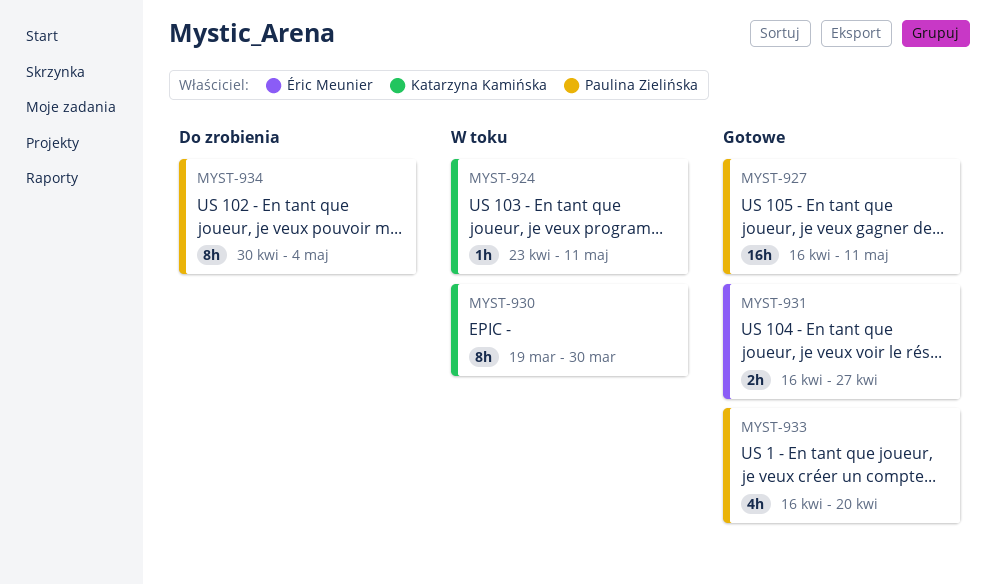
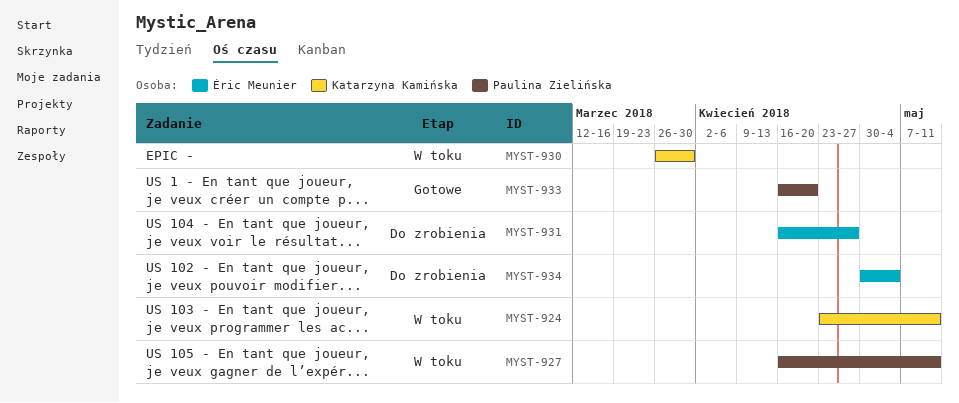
MYST-927, status: Gotowe -> W toku
MYST-930, start: Mar 19 -> Mar 26
MYST-931, status: Gotowe -> Do zrobienia
MYST-934, owner: Paulina Zielińska -> Éric Meunier

